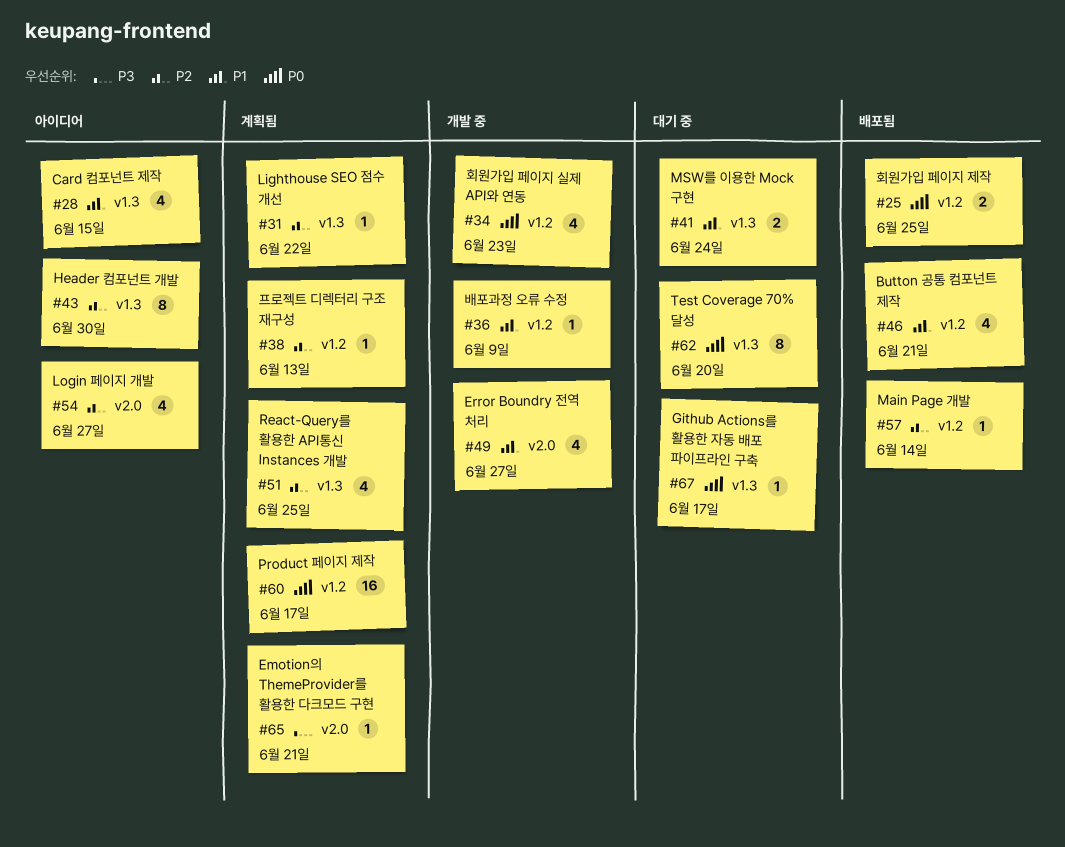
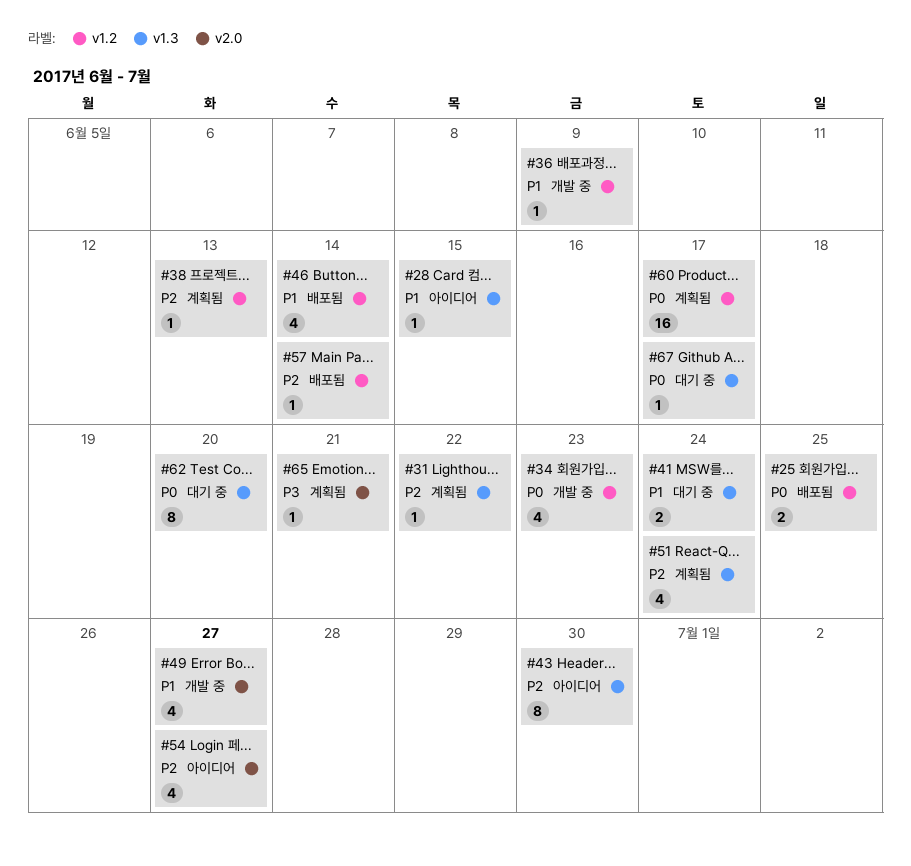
#28, estimate: 4 -> 1
#46, due: Jun 21 -> Jun 14
#51, due: Jun 25 -> Jun 24

